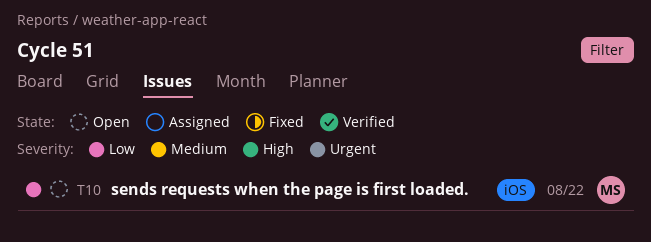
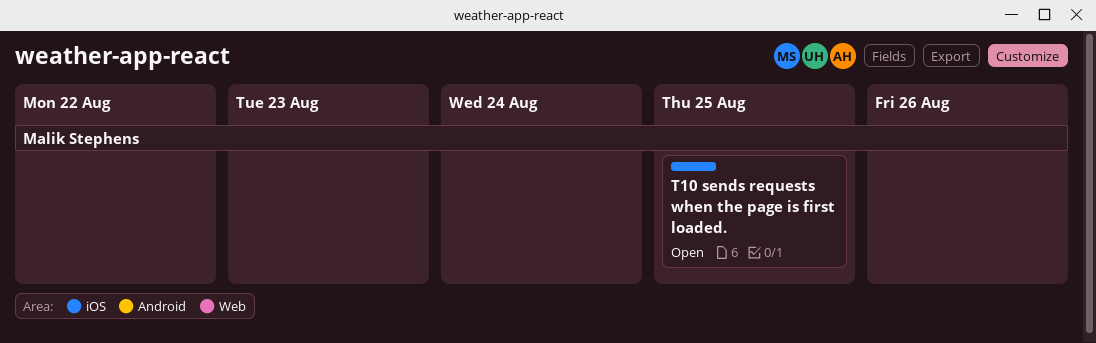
T10, due: Aug 22 -> Aug 25

